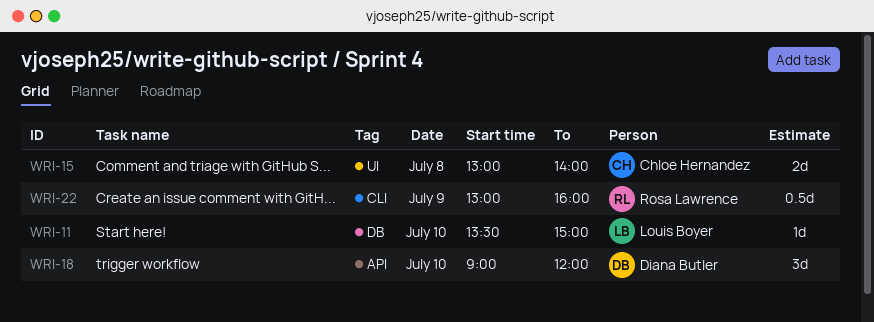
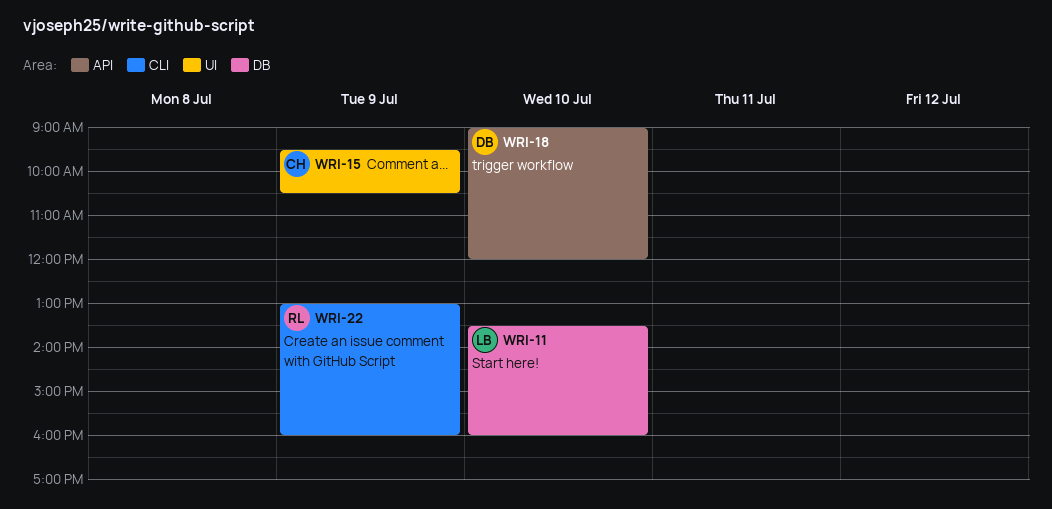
WRI-11, ends: 15:00 -> 16:00
WRI-15, day: Jul 8 -> Jul 9
WRI-15, begins: 13:00 -> 09:30
WRI-15, ends: 14:00 -> 10:30

